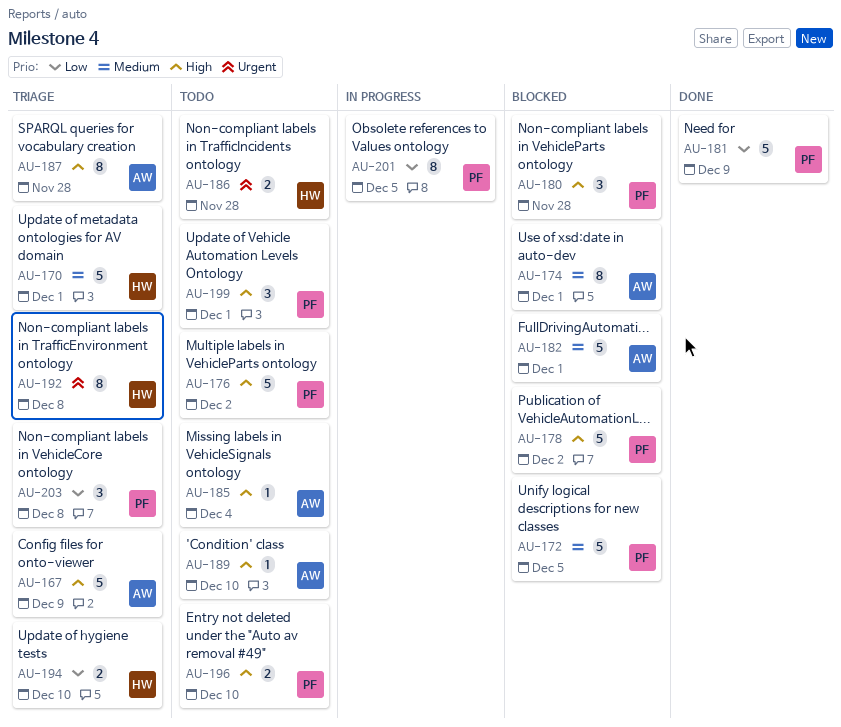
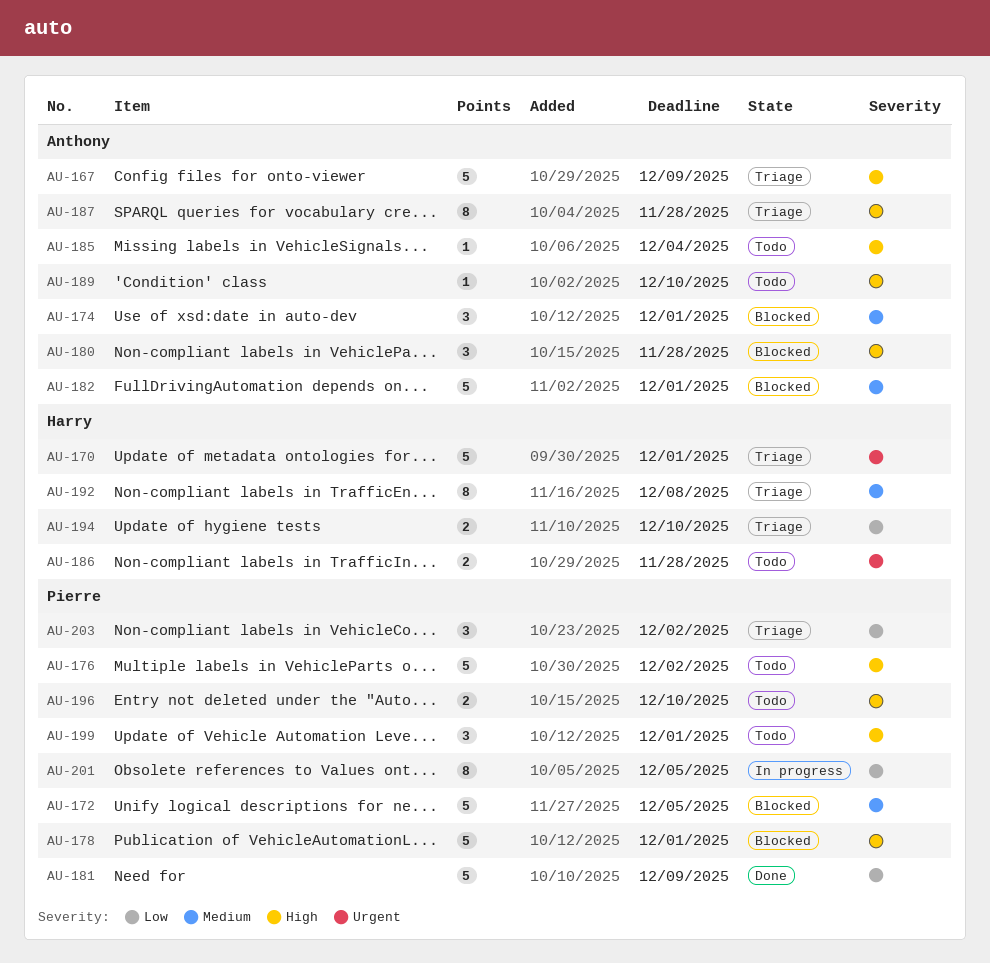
AU-170, priority: Medium -> Urgent
AU-174, estimate: 8 -> 3
AU-178, due: Dec 2 -> Dec 1
AU-180, owner: Pierre -> Anthony
AU-192, priority: Urgent -> Medium
AU-203, due: Dec 8 -> Dec 2

